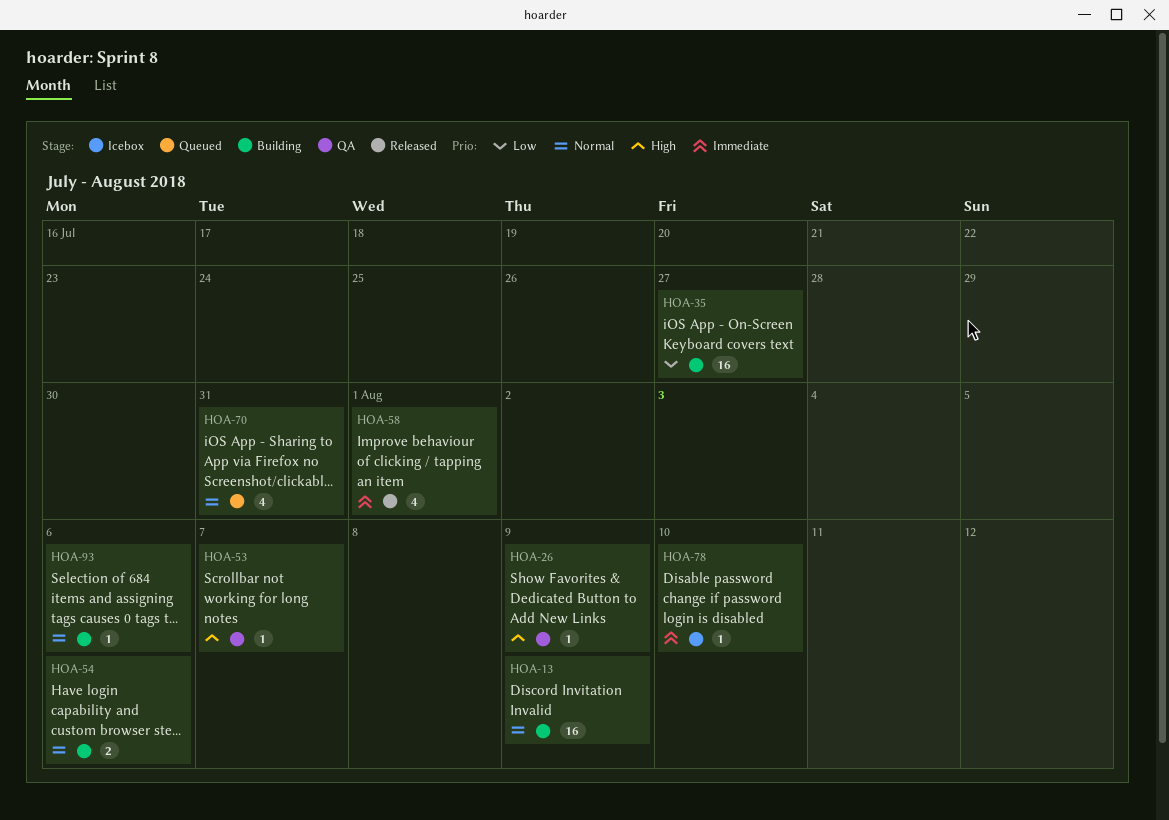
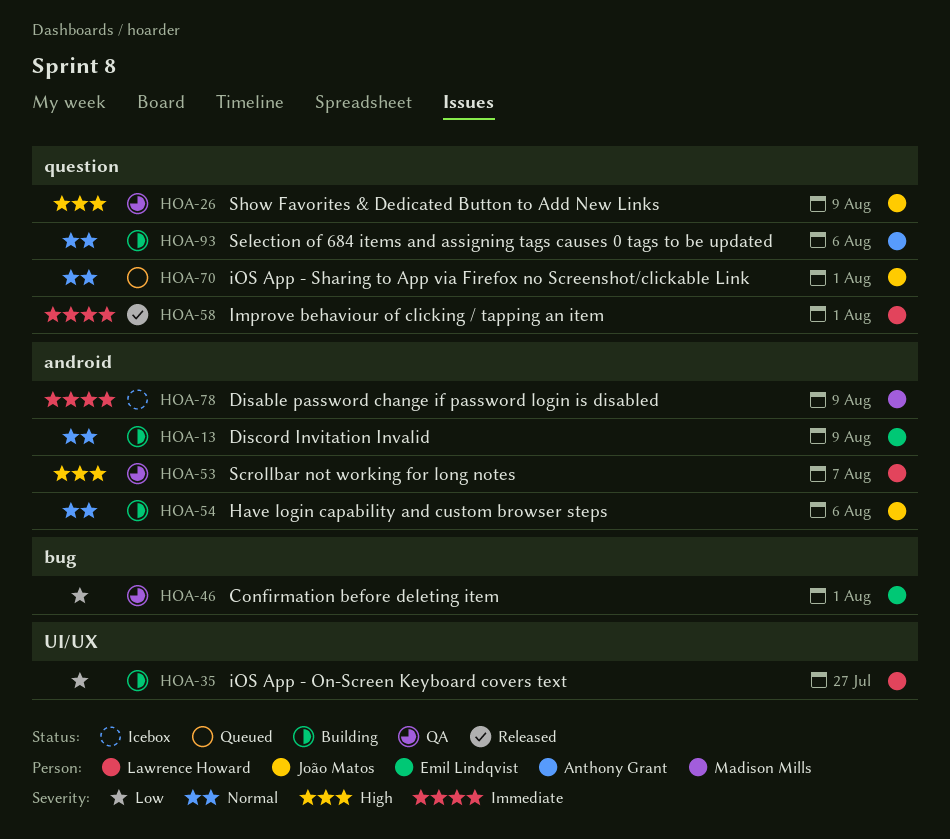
HOA-46: none -> present
HOA-70, due: Jul 31 -> Aug 1
HOA-78, due: Aug 10 -> Aug 9

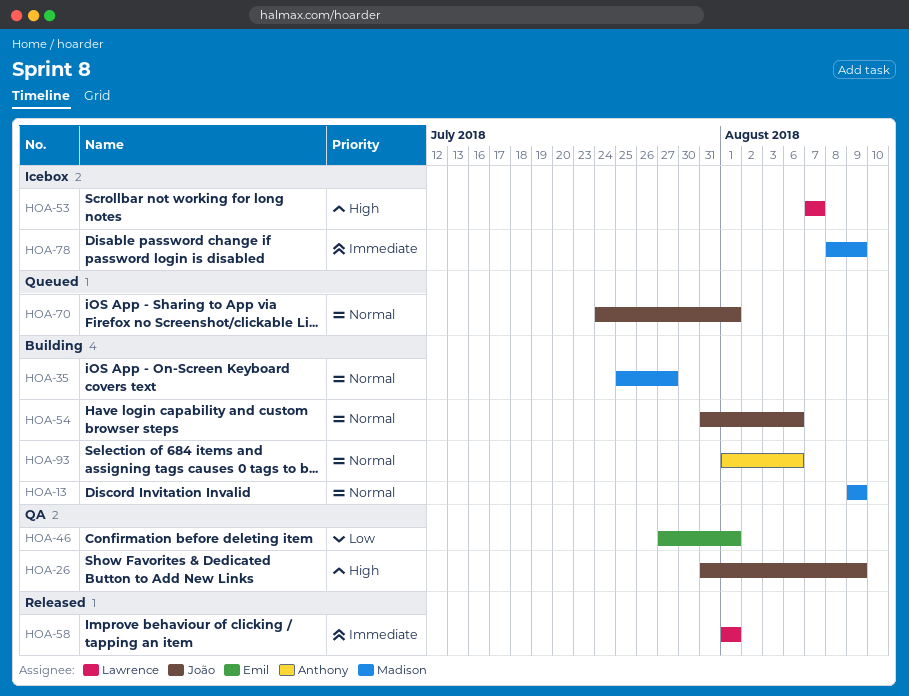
HOA-13, owner: Emil Lindqvist -> Madison Mills
HOA-35, owner: Lawrence Howard -> Madison Mills
HOA-35, priority: Low -> Normal
HOA-53, status: QA -> Icebox

